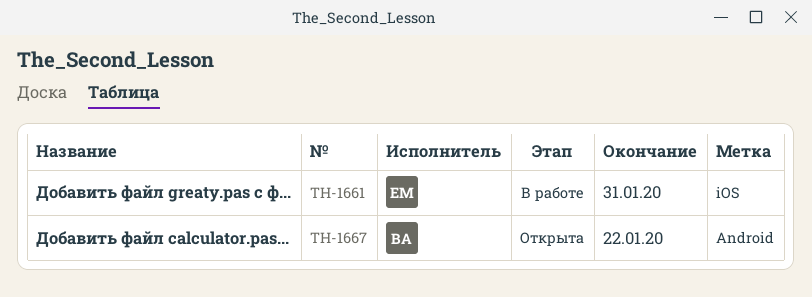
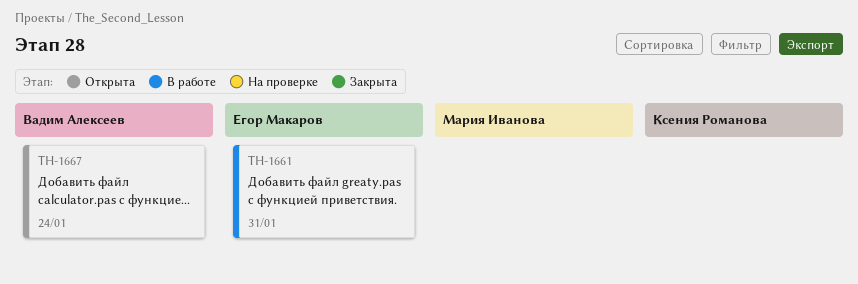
TH-1667, due: Jan 22 -> Jan 24

